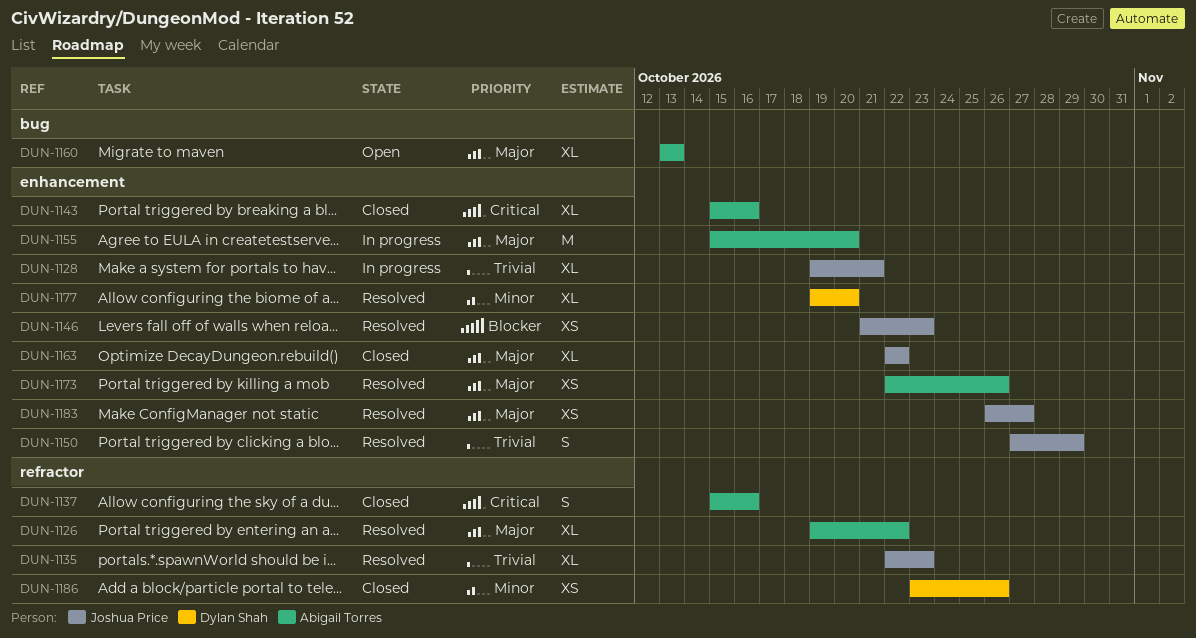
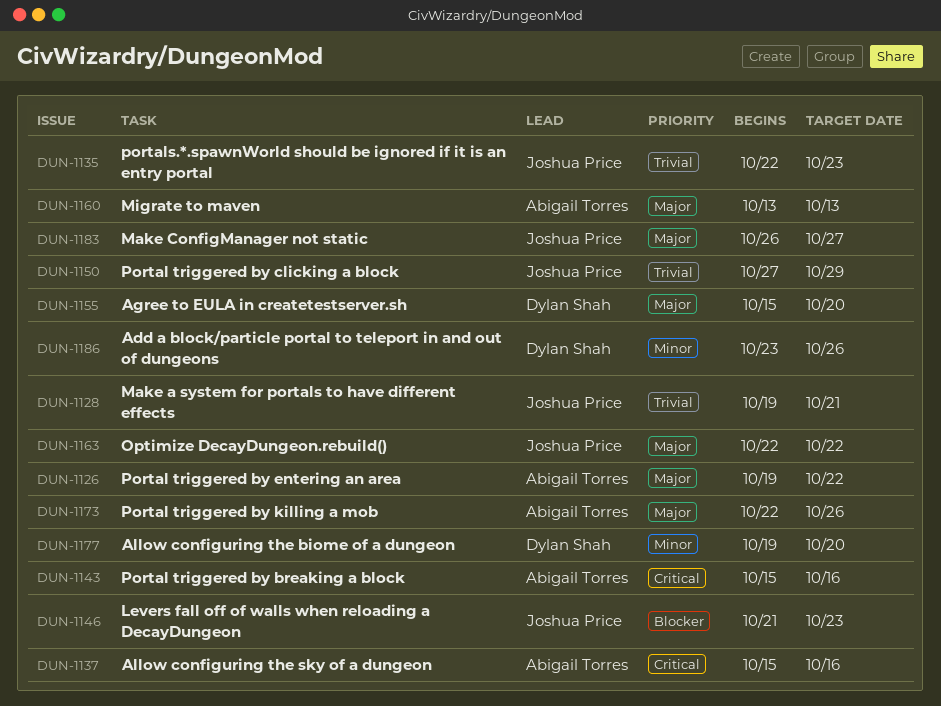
DUN-1155, owner: Abigail Torres -> Dylan Shah

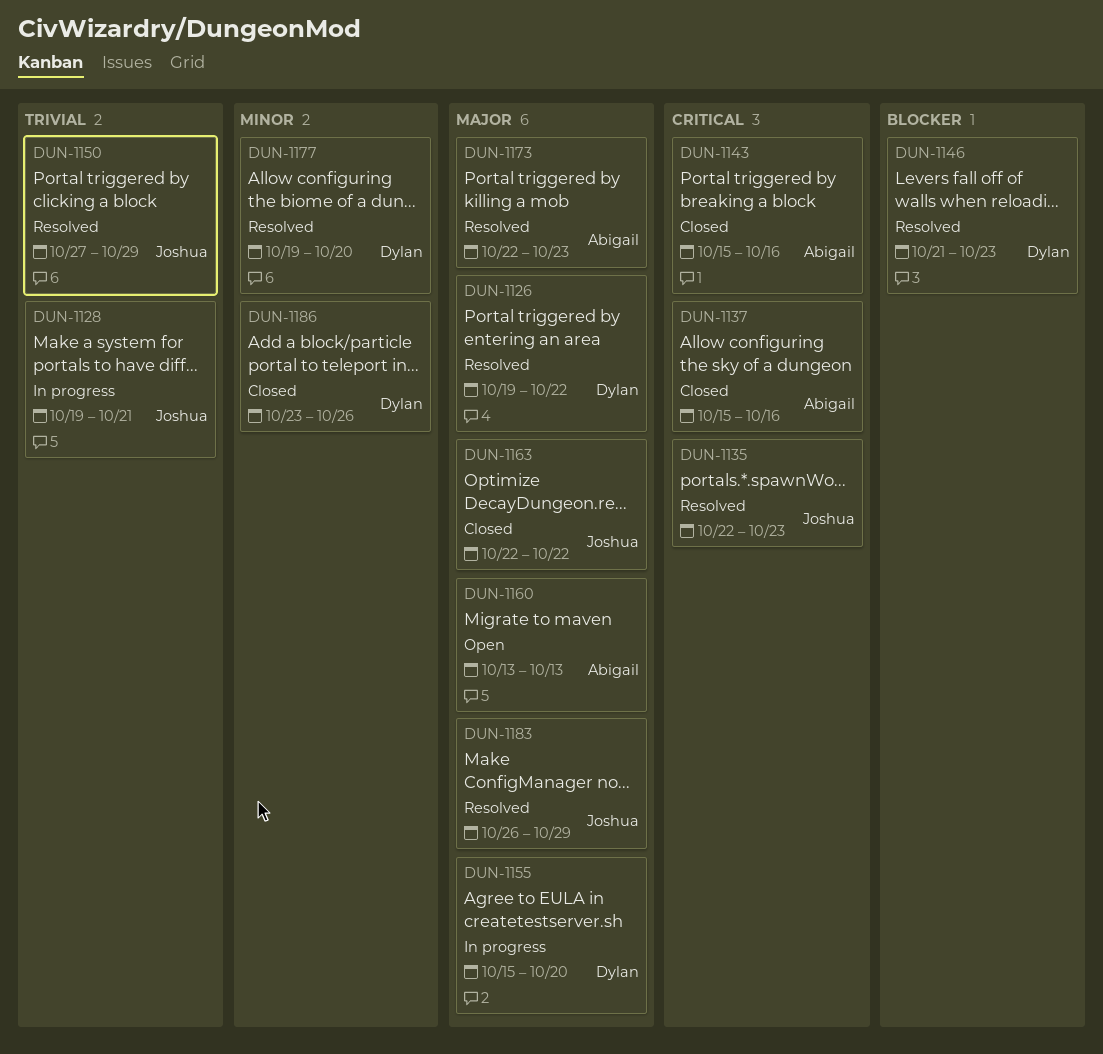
DUN-1126, owner: Abigail Torres -> Dylan Shah
DUN-1135, priority: Trivial -> Critical
DUN-1146, owner: Joshua Price -> Dylan Shah
DUN-1173, due: Oct 26 -> Oct 23
DUN-1183, due: Oct 27 -> Oct 29

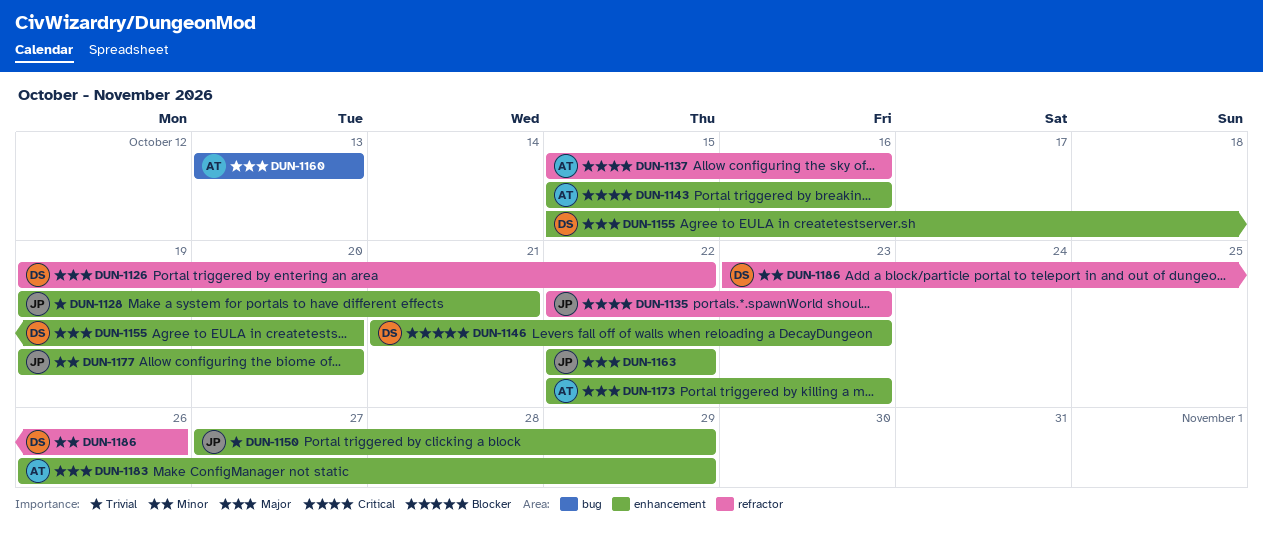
DUN-1177, owner: Dylan -> Joshua
DUN-1183, owner: Joshua -> Abigail

